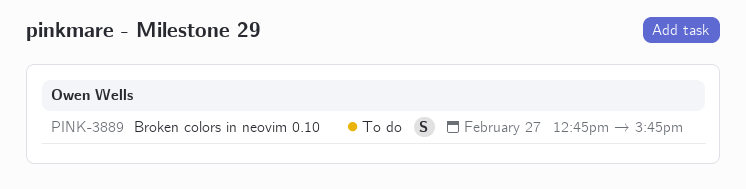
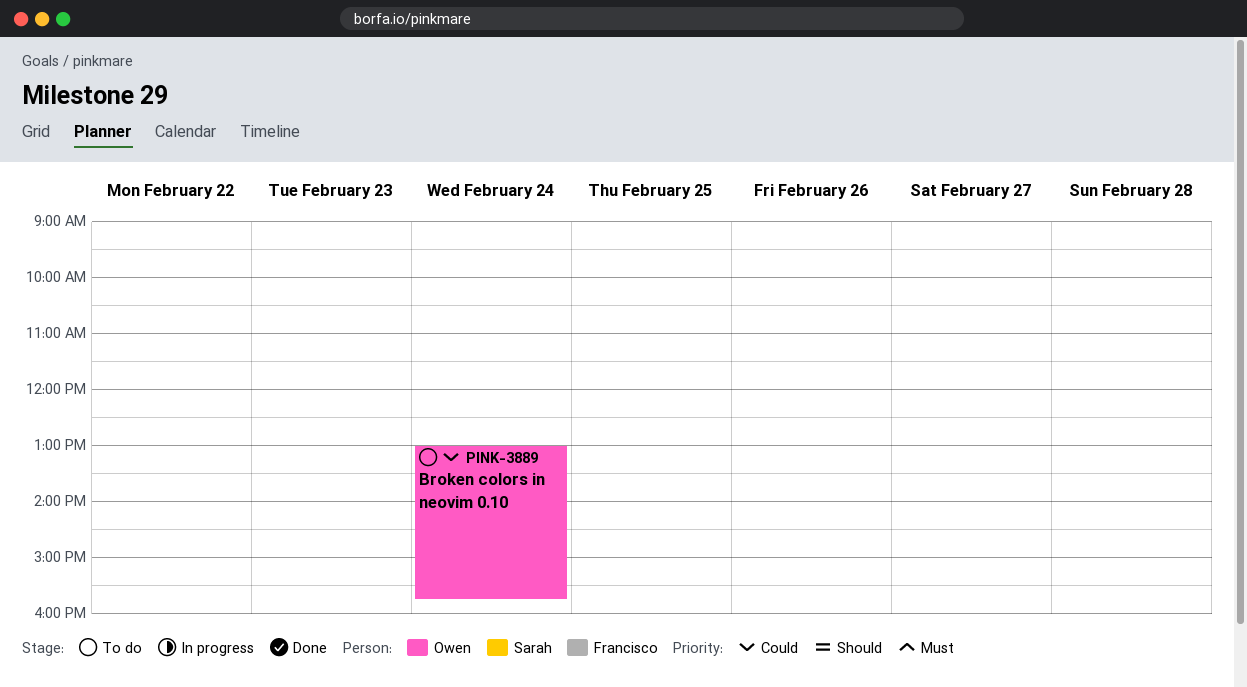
PINK-3889, day: Feb 27 -> Feb 24
PINK-3889, begins: 12:45 -> 13:00

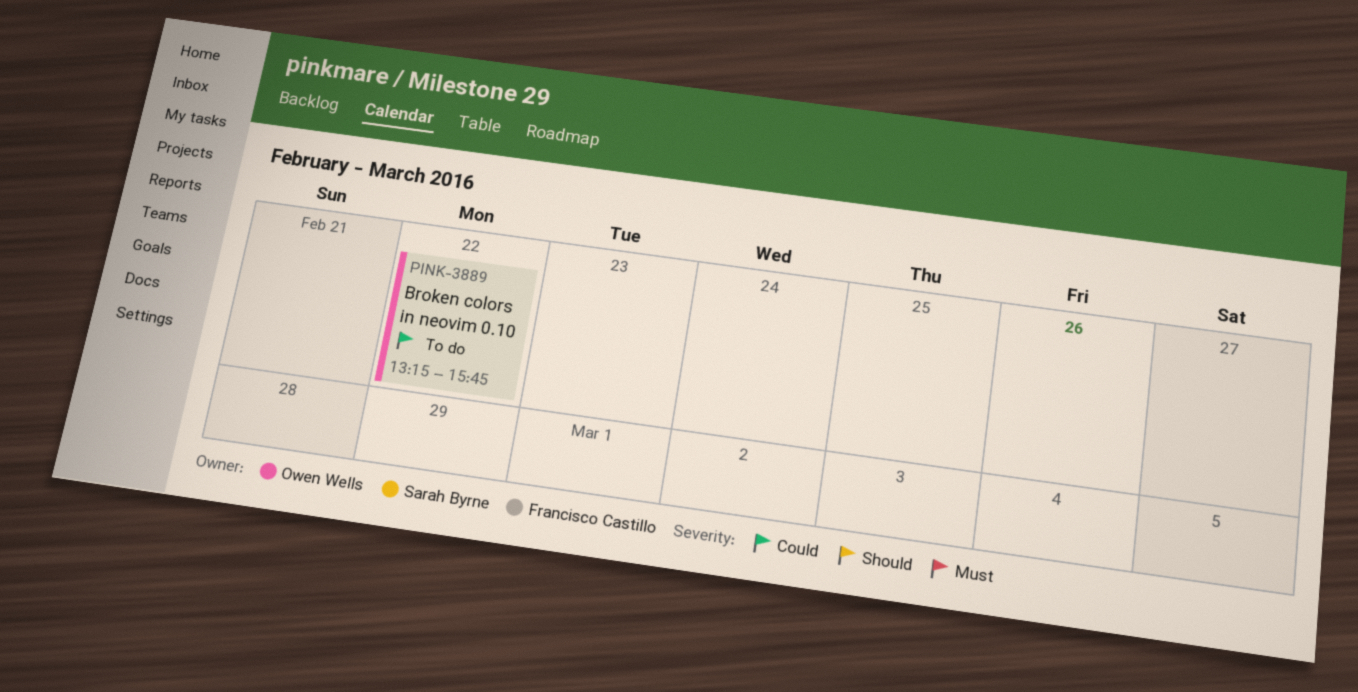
PINK-3889, day: Feb 24 -> Feb 22
PINK-3889, begins: 13:00 -> 13:15

